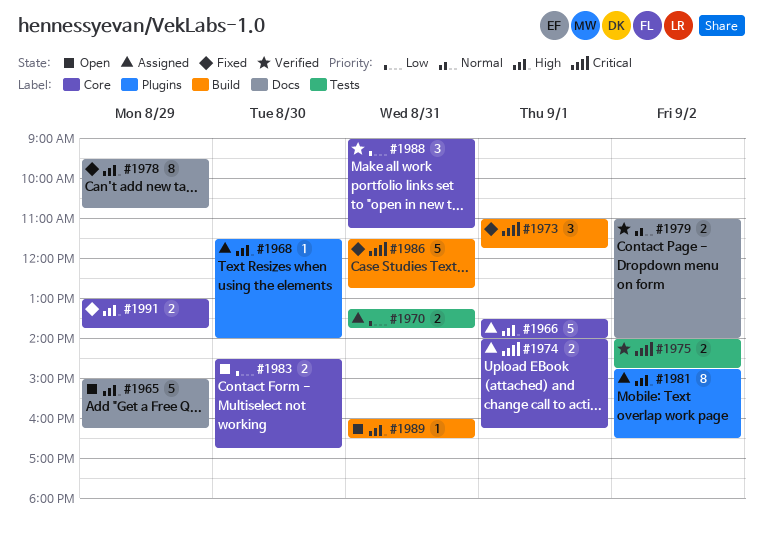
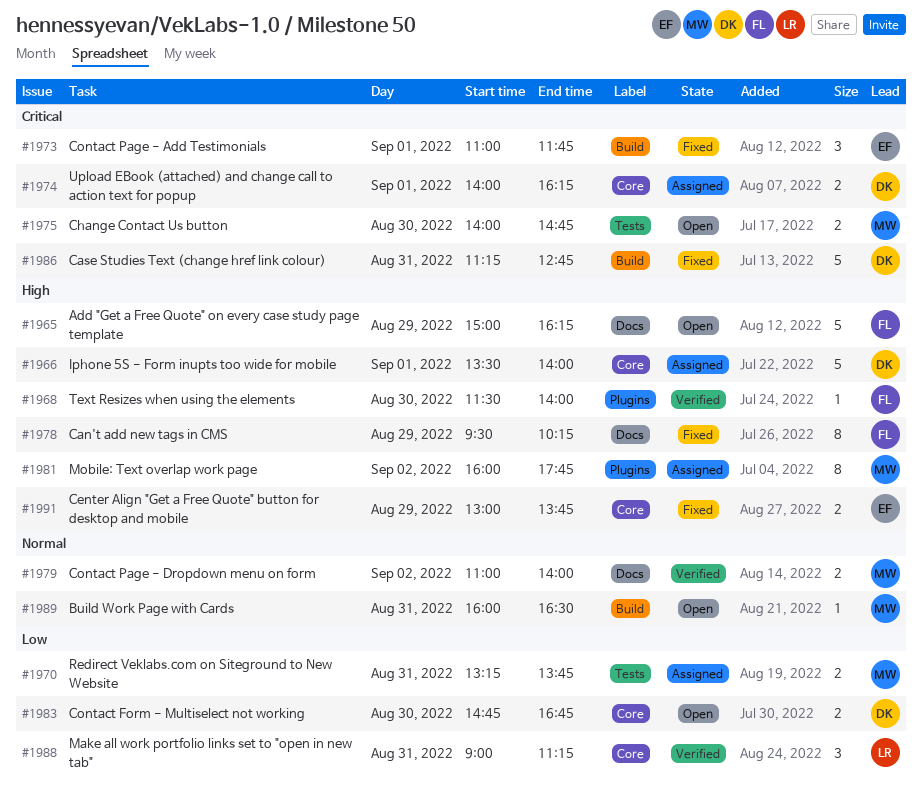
#1968, status: Assigned -> Verified
#1975, status: Verified -> Open
#1975, day: Sep 2 -> Aug 30
#1978, ends: 10:45 -> 10:15
#1981, begins: 14:45 -> 16:00
#1981, ends: 16:30 -> 17:45
#1983, begins: 14:30 -> 14:45
#1986, begins: 11:30 -> 11:15
#1989, priority: High -> Normal

